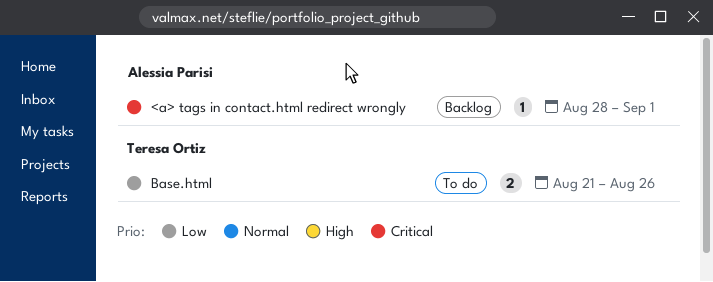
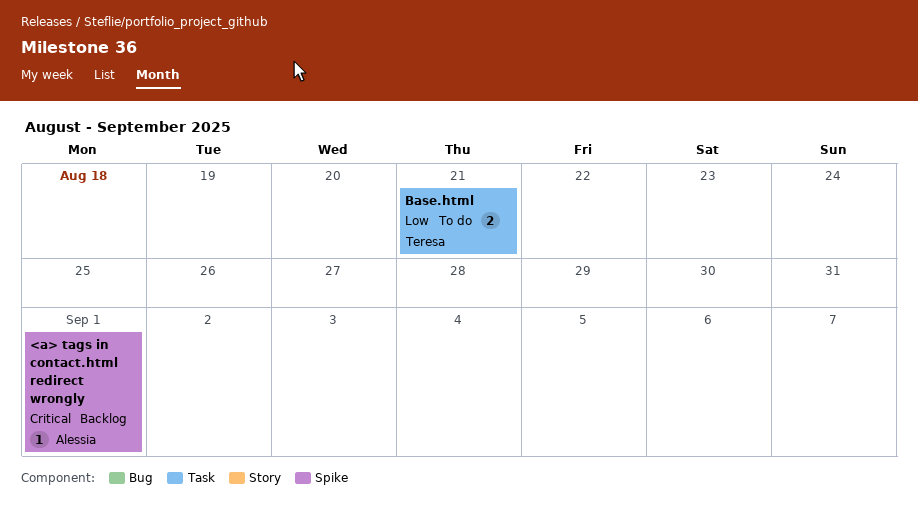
Base.html, due: Aug 26 -> Aug 21

